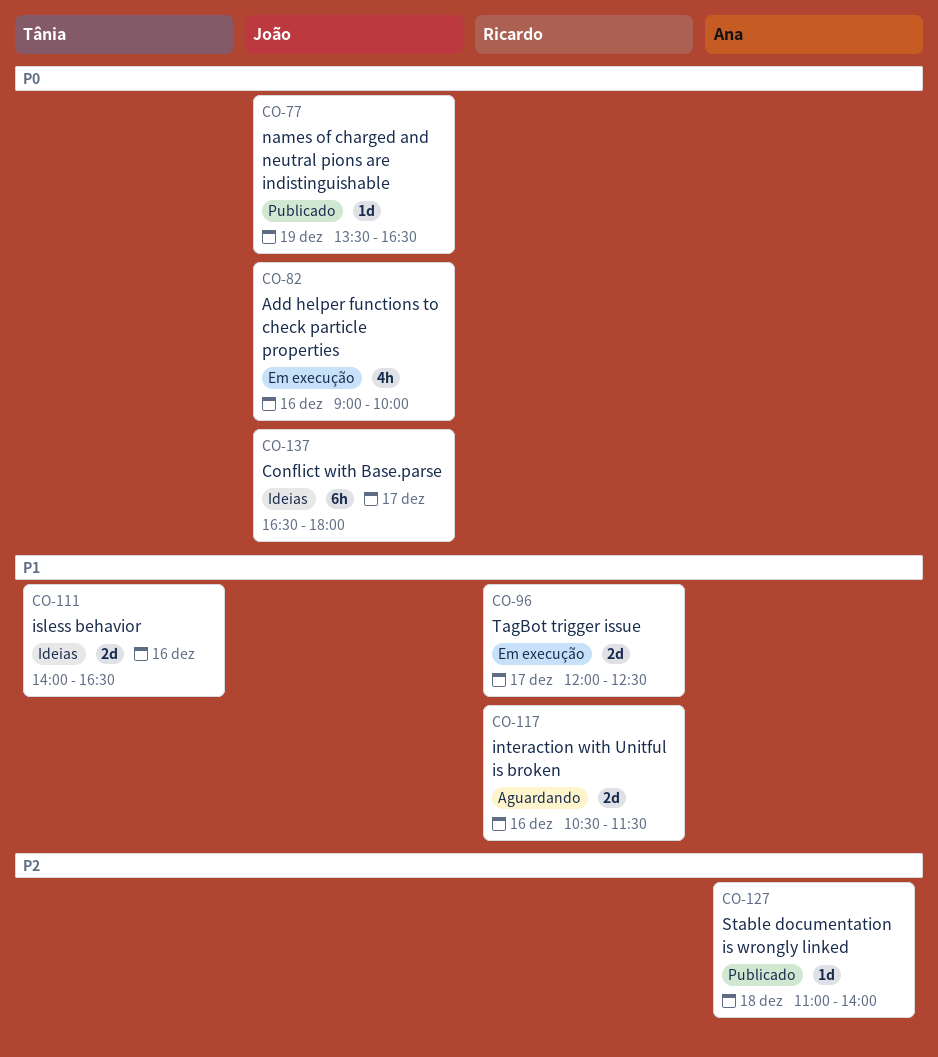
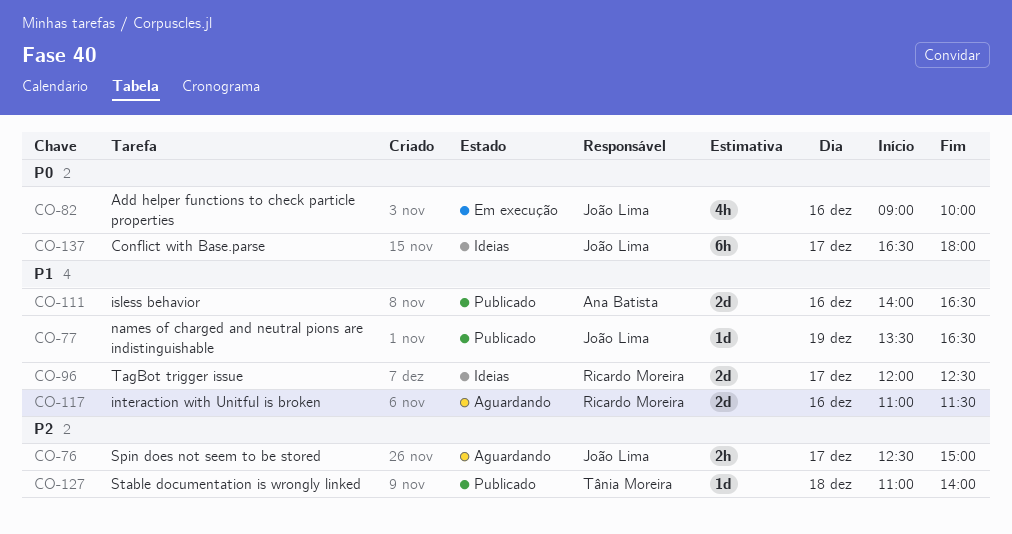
CO-76: none -> present
CO-77, priority: P0 -> P1
CO-96, status: Em execução -> Ideias
CO-111, status: Ideias -> Publicado
CO-111, owner: Tânia Moreira -> Ana Batista
CO-117, begins: 10:30 -> 11:00
CO-127, owner: Ana Batista -> Tânia Moreira

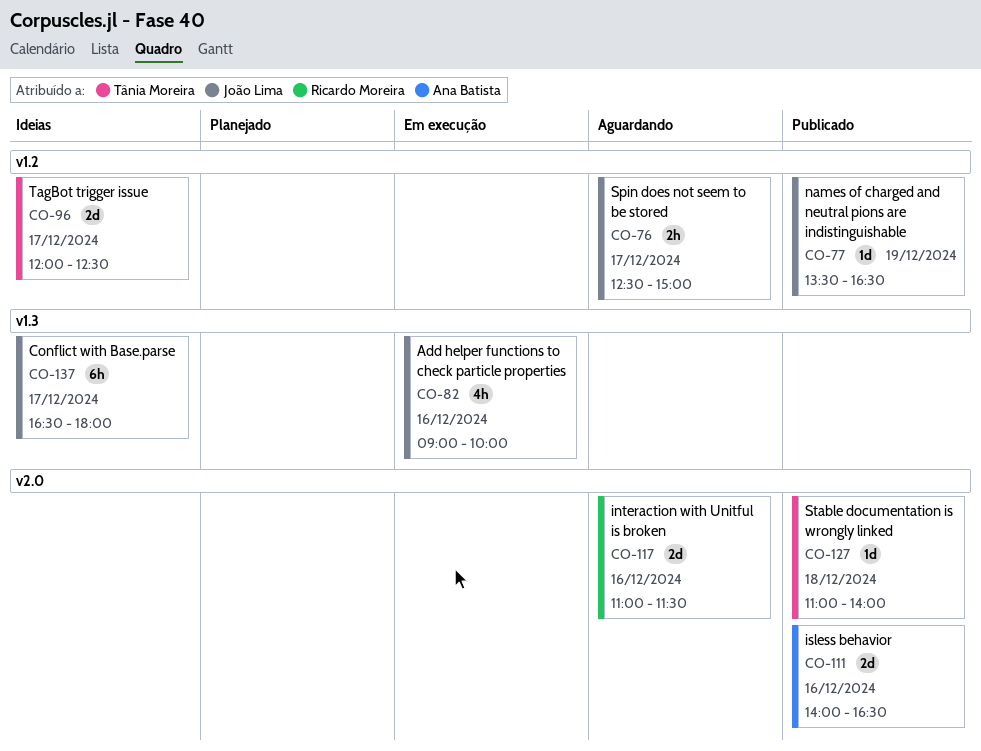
CO-96, owner: Ricardo Moreira -> Tânia Moreira

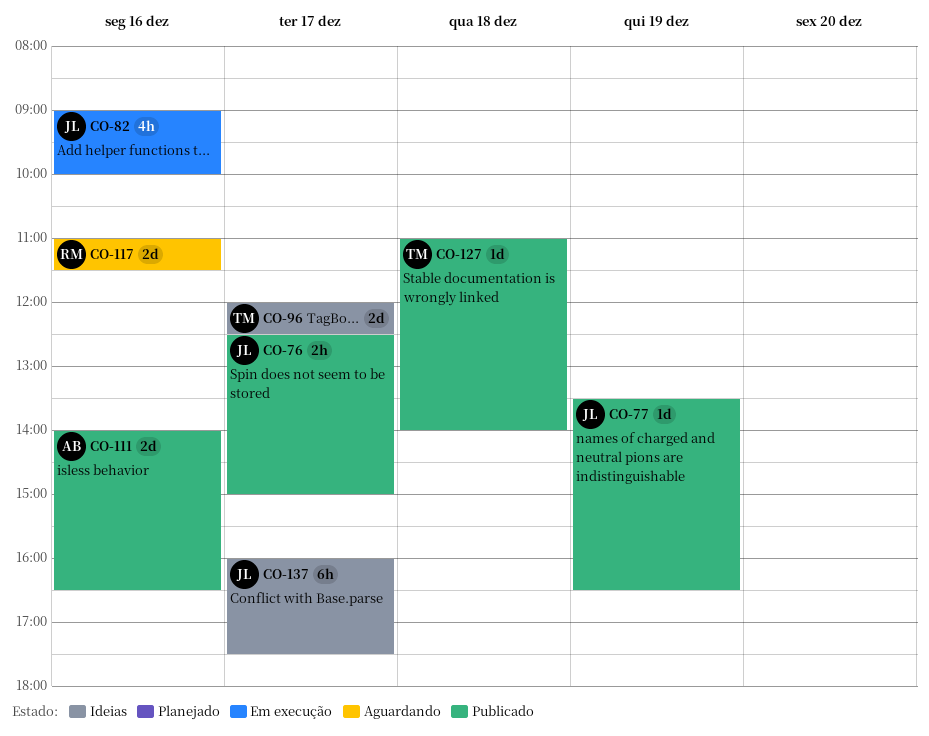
CO-76, status: Aguardando -> Publicado
CO-137, begins: 16:30 -> 16:00
CO-137, ends: 18:00 -> 17:30

